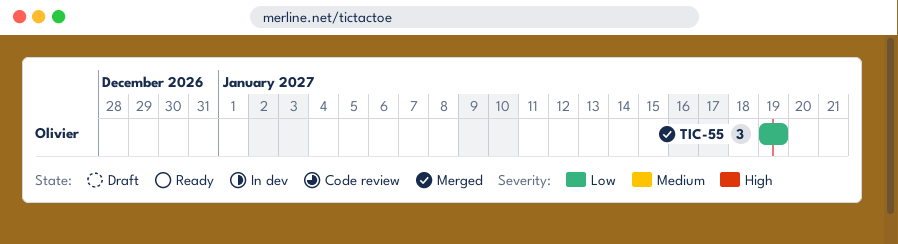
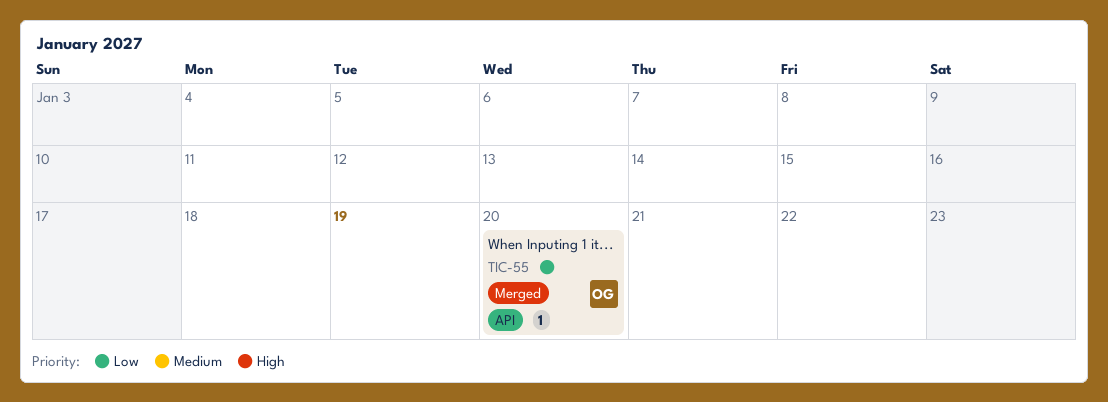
TIC-55, estimate: 3 -> 1
TIC-55, due: Jan 19 -> Jan 20

